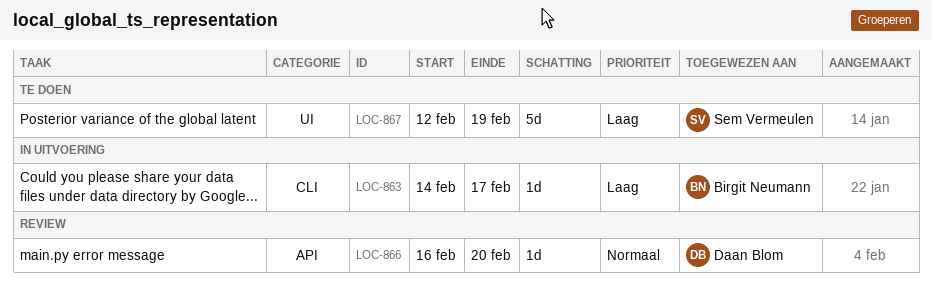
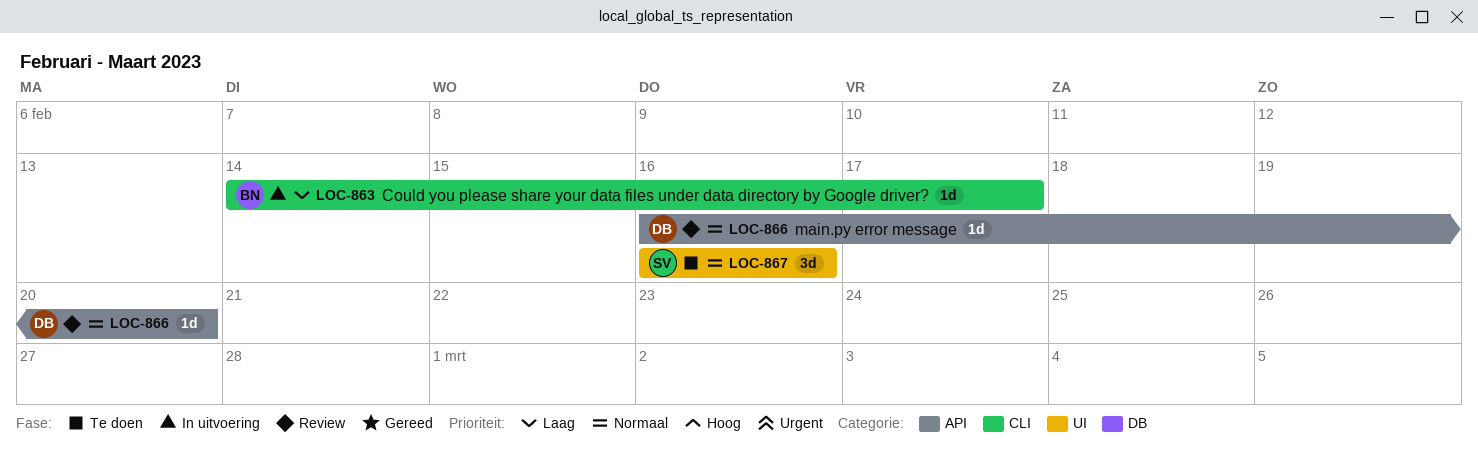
LOC-867, priority: Laag -> Normaal
LOC-867, estimate: 5d -> 3d
LOC-867, start: Feb 12 -> Feb 16
LOC-867, due: Feb 19 -> Feb 16

